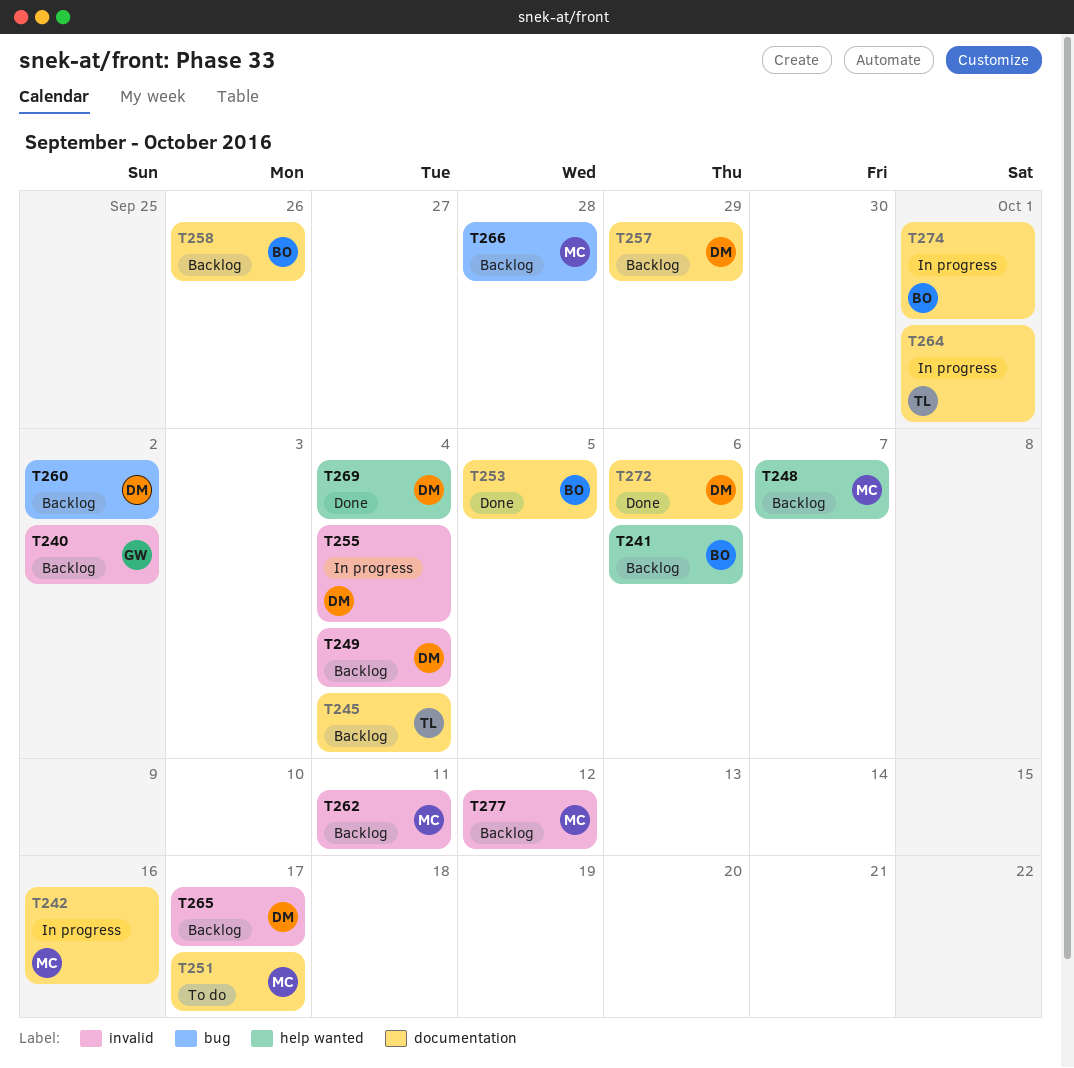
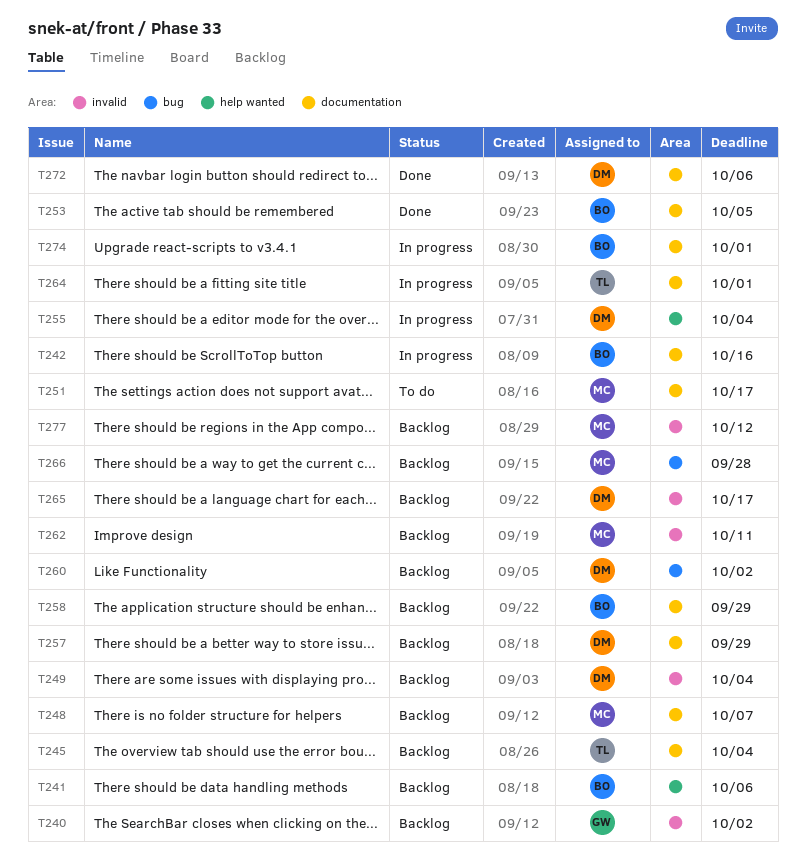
T242, owner: MC -> BO
T248, label: help wanted -> documentation
T255, label: invalid -> help wanted
T258, due: Sep 26 -> Sep 29
T269: present -> none

